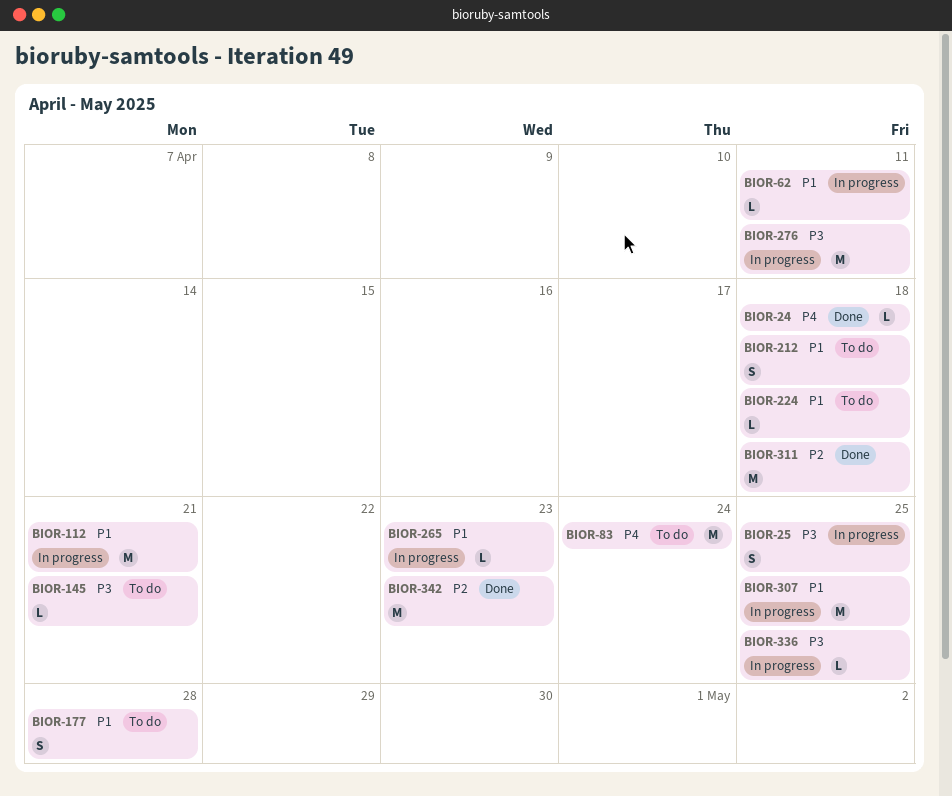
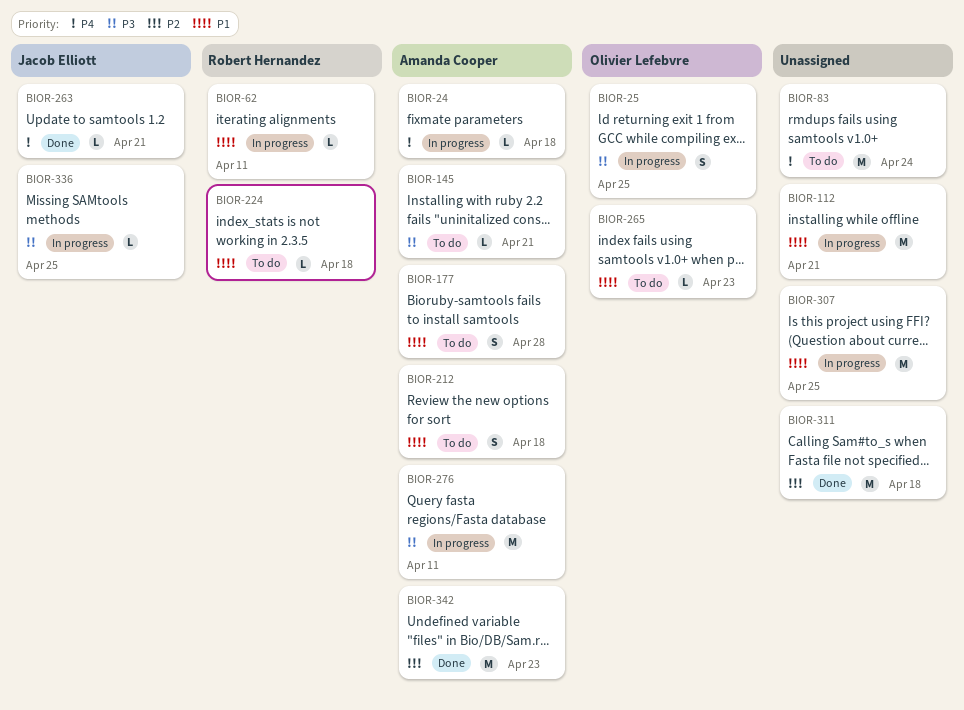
BIOR-24, status: Done -> In progress
BIOR-263: none -> present
BIOR-265, status: In progress -> To do

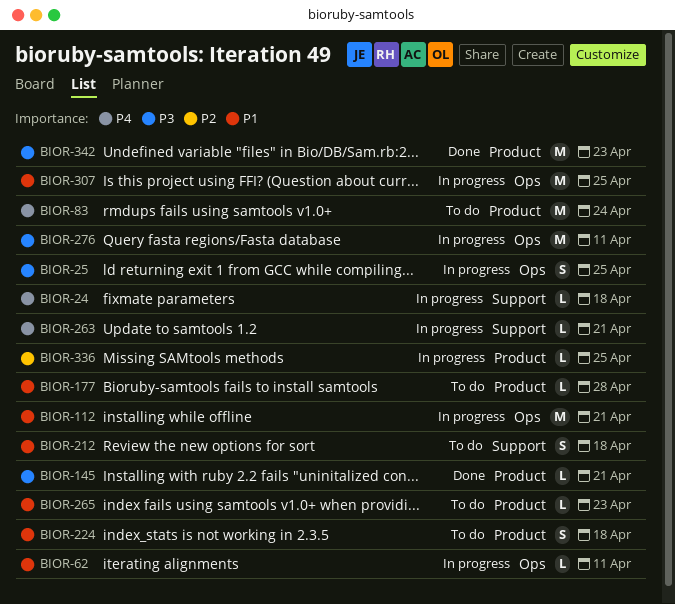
BIOR-145, status: To do -> Done
BIOR-177, estimate: S -> L
BIOR-224, estimate: L -> S
BIOR-263, status: Done -> In progress
BIOR-311: present -> none
BIOR-336, priority: P3 -> P2
BIOR-342, priority: P2 -> P3

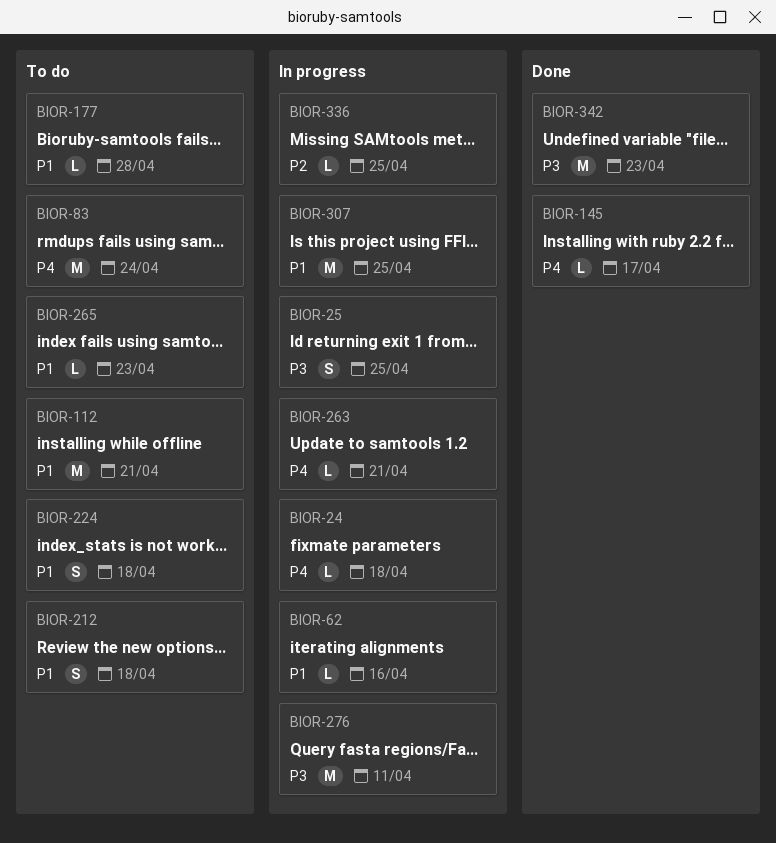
BIOR-62, due: Apr 11 -> Apr 16
BIOR-112, status: In progress -> To do
BIOR-145, priority: P3 -> P4
BIOR-145, due: Apr 21 -> Apr 17

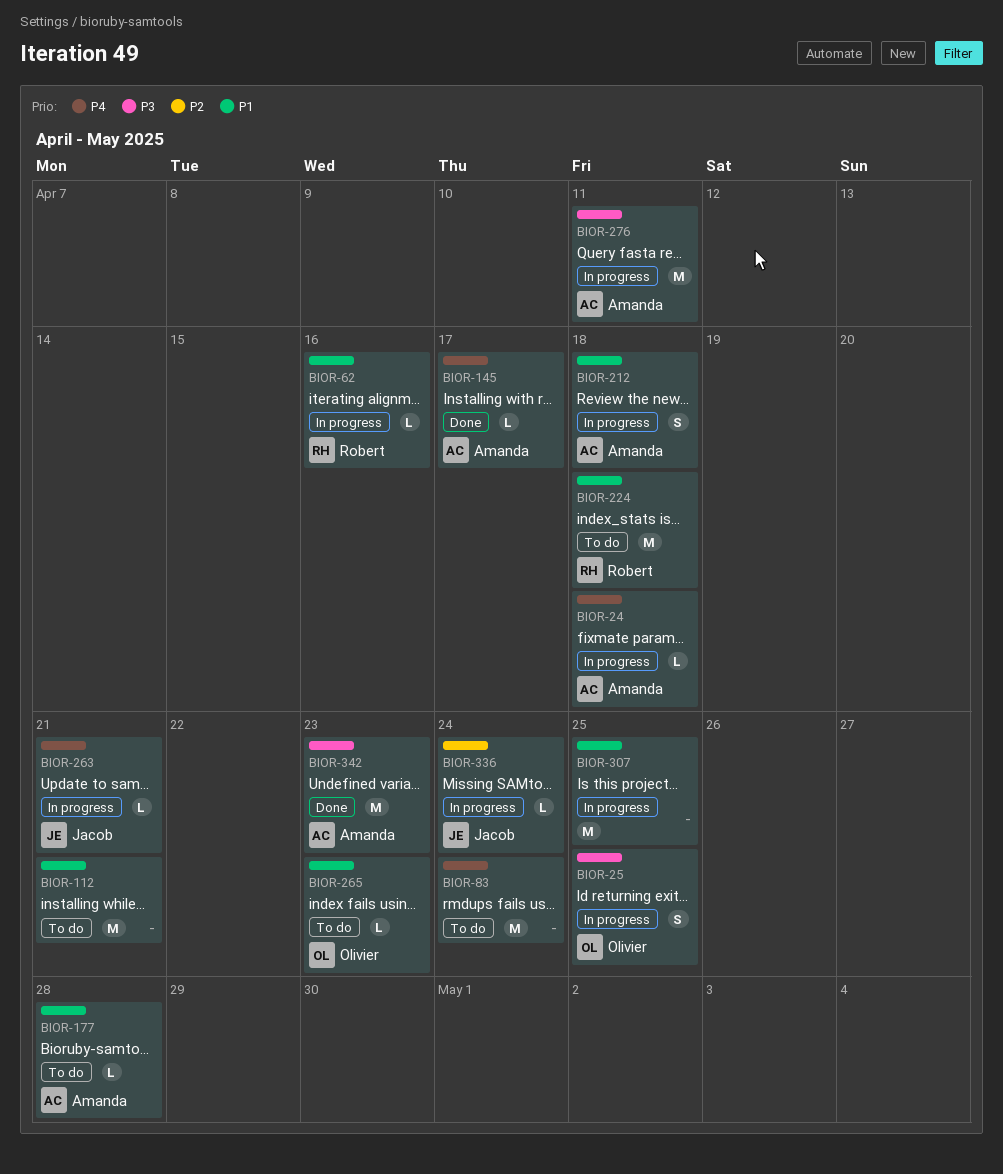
BIOR-212, status: To do -> In progress
BIOR-224, estimate: S -> M
BIOR-336, due: Apr 25 -> Apr 24

